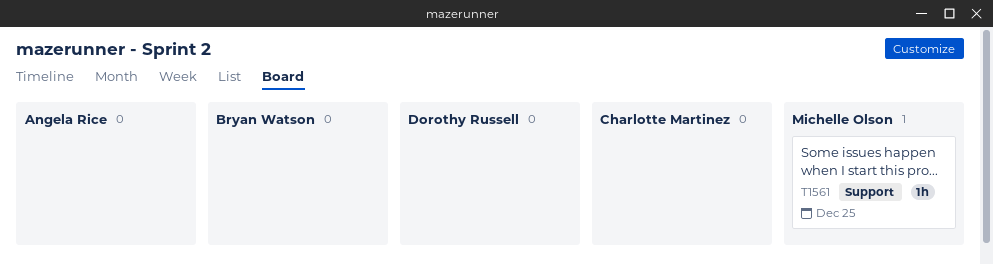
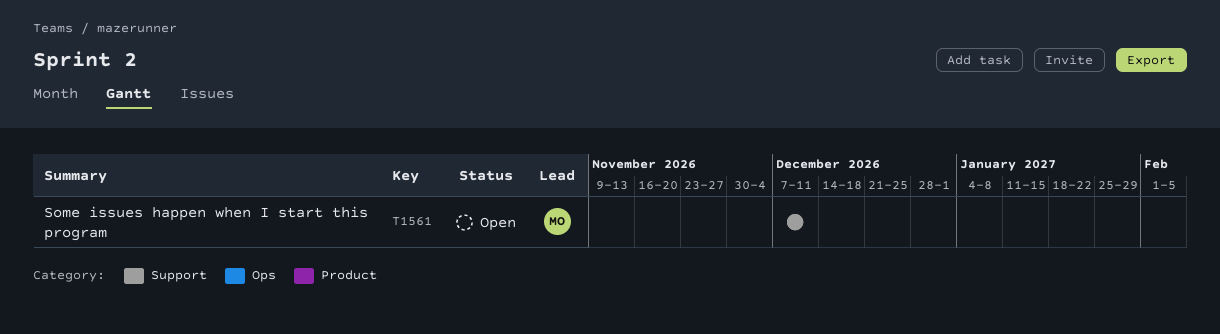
T1561, due: Dec 25 -> Dec 11

